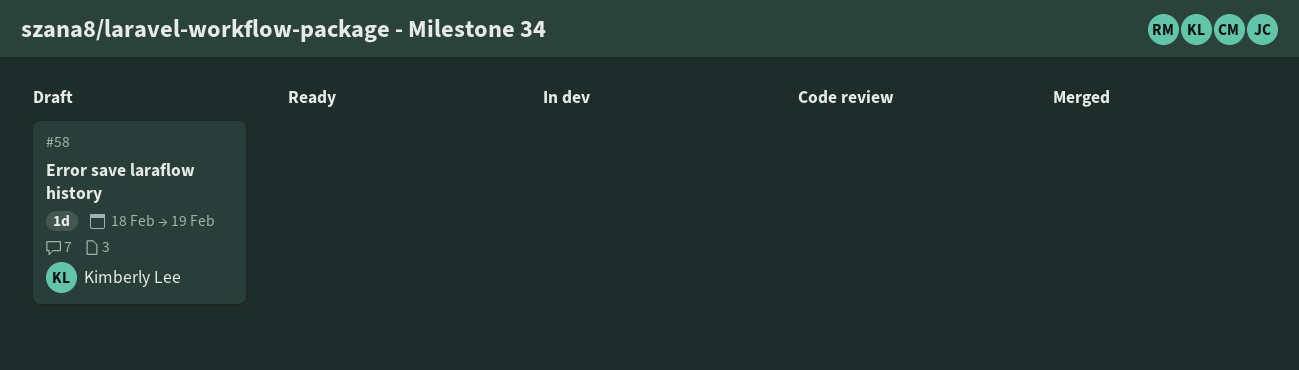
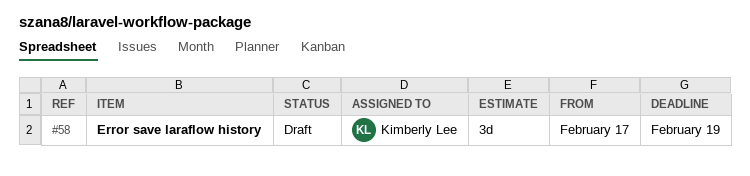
#58, estimate: 1d -> 3d
#58, start: Feb 18 -> Feb 17

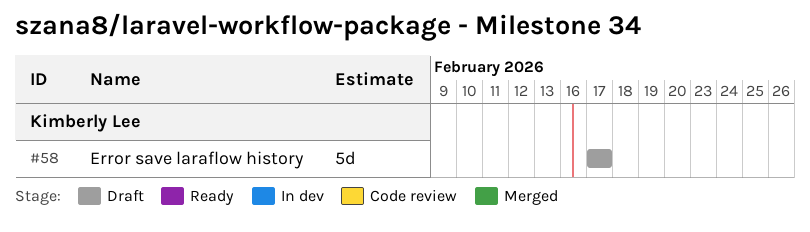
#58, estimate: 3d -> 5d
#58, due: Feb 19 -> Feb 17

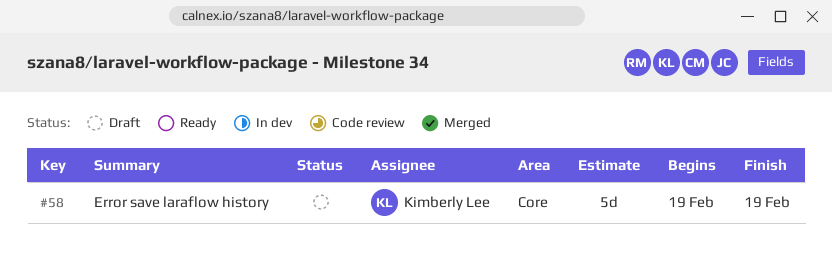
#58, start: Feb 17 -> Feb 19
#58, due: Feb 17 -> Feb 19

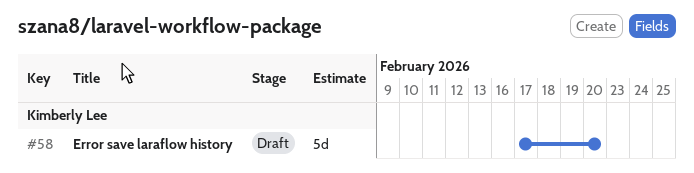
#58, start: Feb 19 -> Feb 17
#58, due: Feb 19 -> Feb 20

